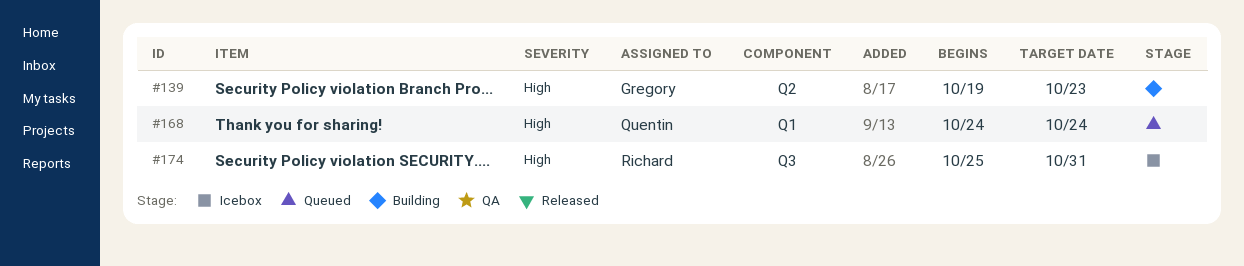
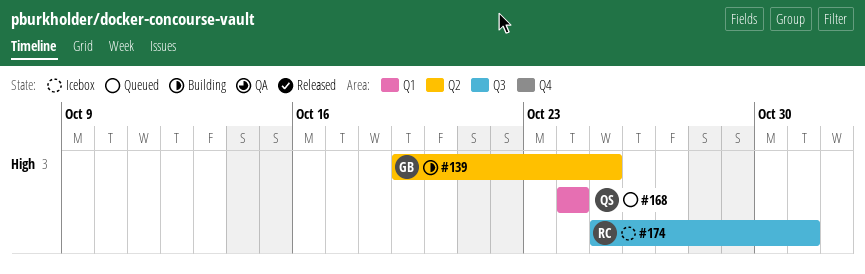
#139, due: Oct 23 -> Oct 25

